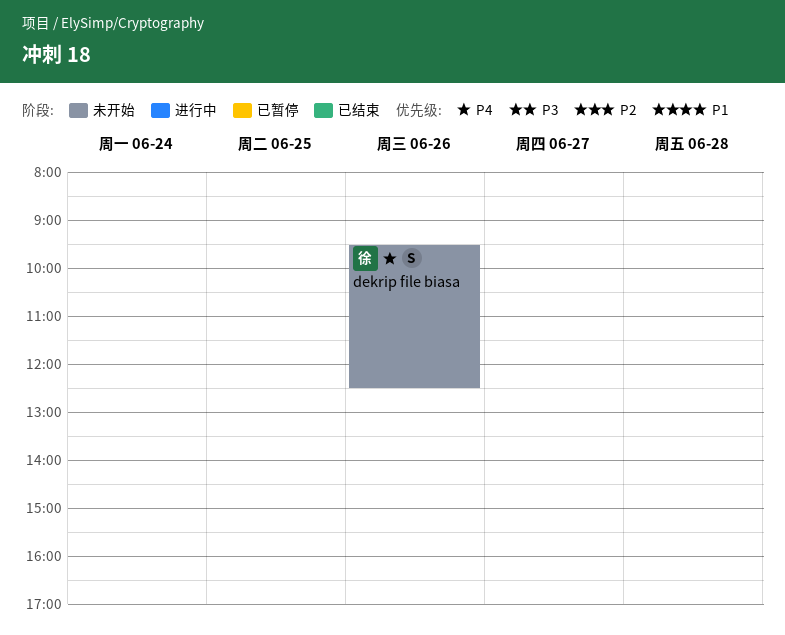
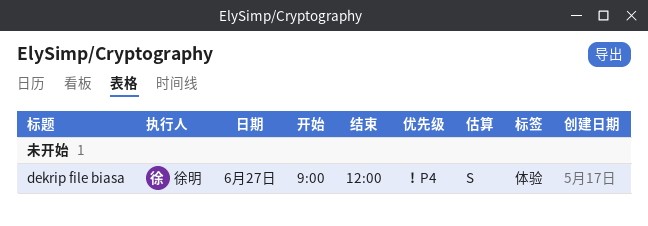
dekrip file biasa, day: Jun 26 -> Jun 27
dekrip file biasa, begins: 09:30 -> 09:00
dekrip file biasa, ends: 12:30 -> 12:00

